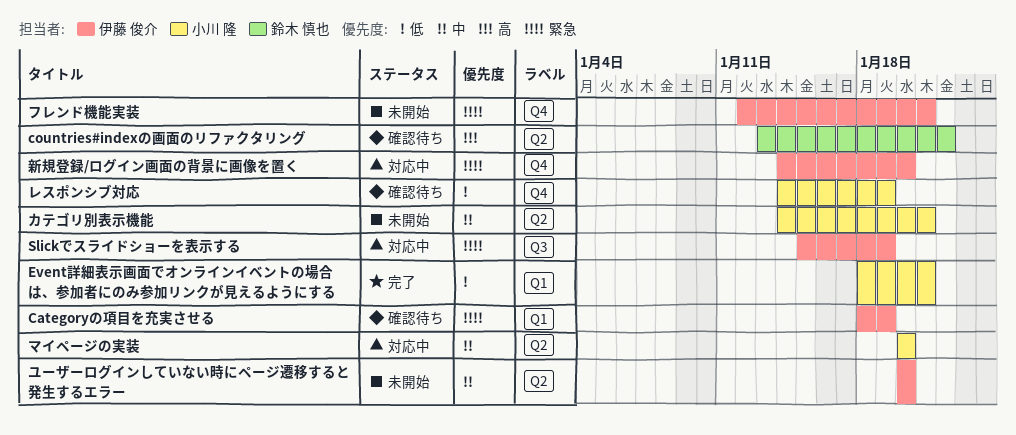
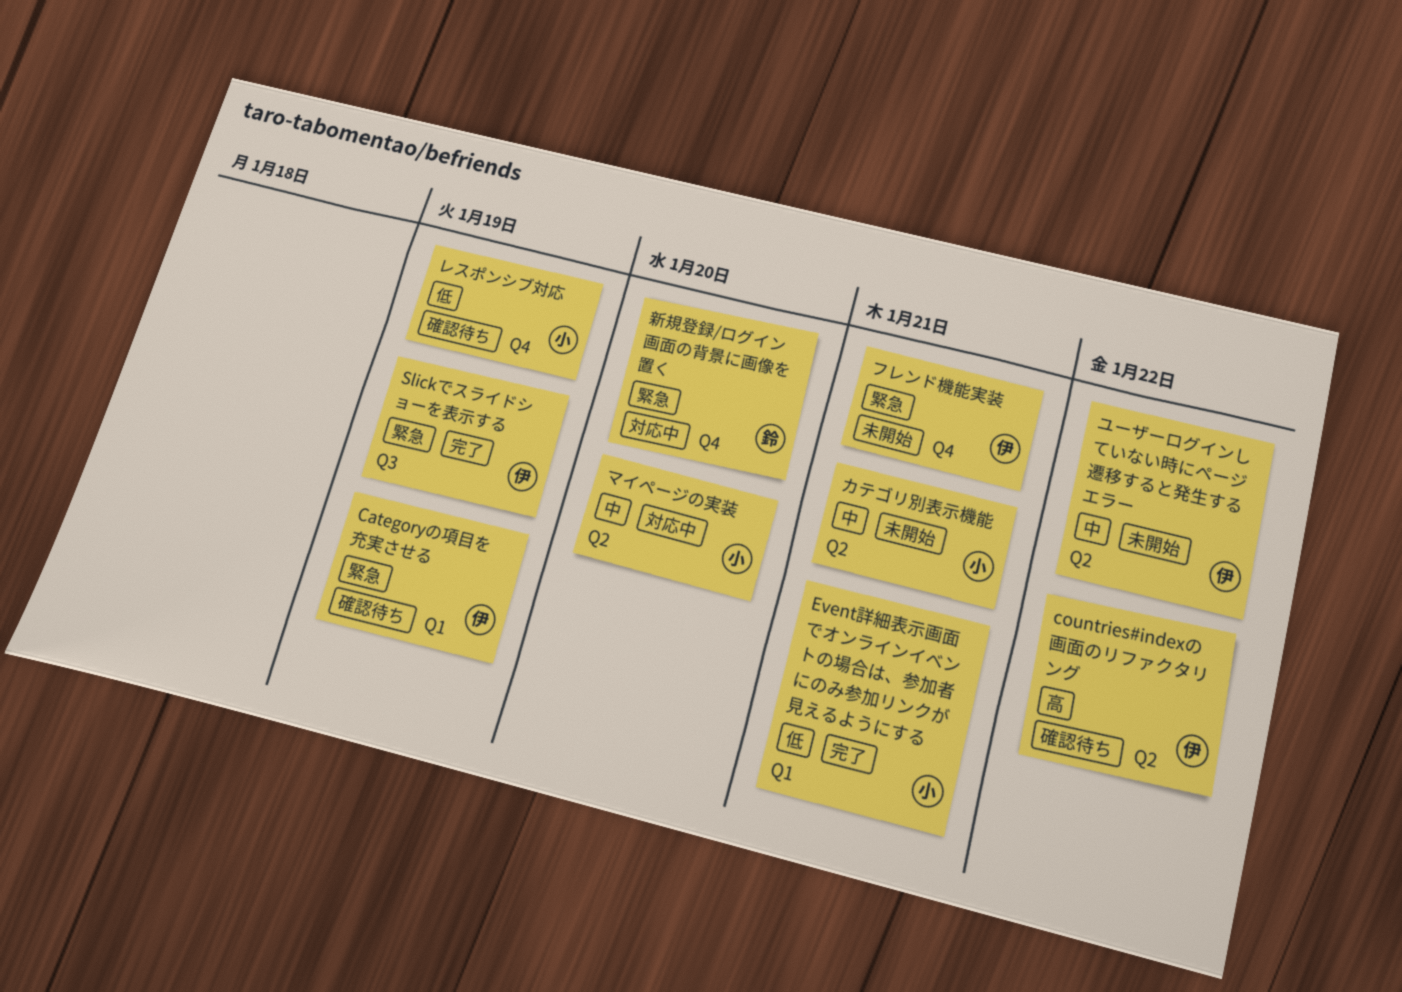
countries#indexの画面のリファクタリング, owner: 鈴木 慎也 -> 伊藤 俊介
Slickでスライドショーを表示する, status: 対応中 -> 完了
ユーザーログインしていない時にページ遷移すると発生するエラー, due: Jan 20 -> Jan 22
新規登録/ログイン画面の背景に画像を置く, owner: 伊藤 俊介 -> 鈴木 慎也

